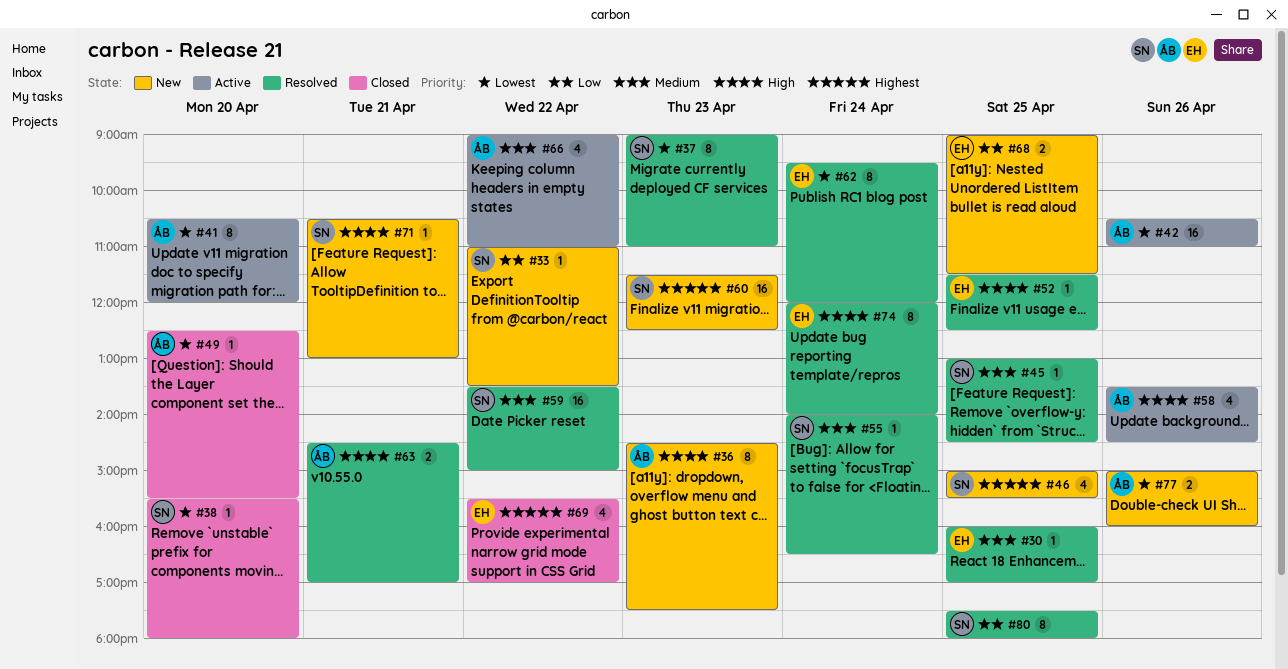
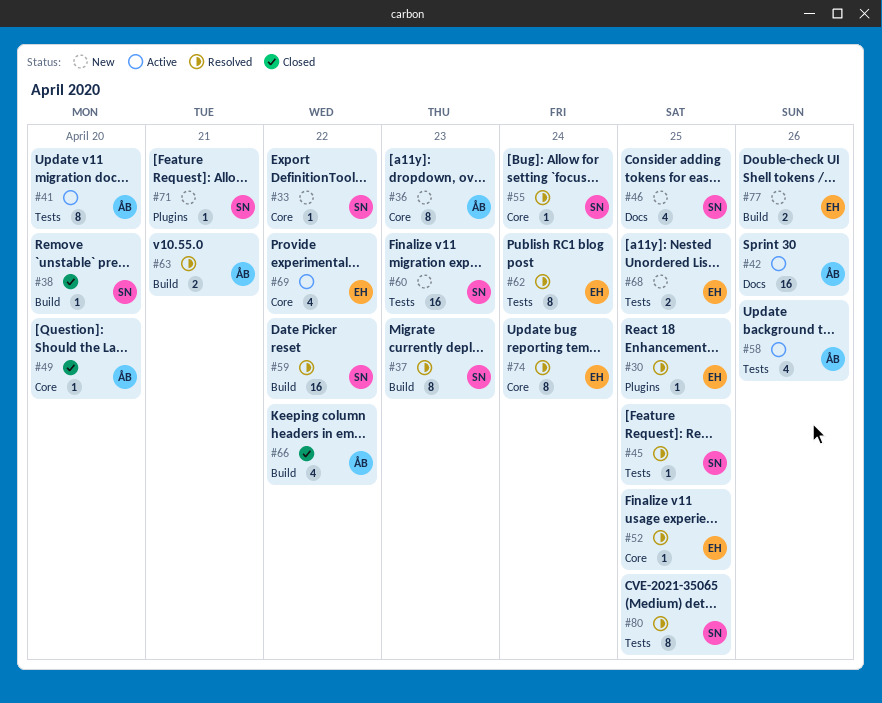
#66, status: Active -> Closed
#69, status: Closed -> Active
#77, owner: ÅB -> EH

